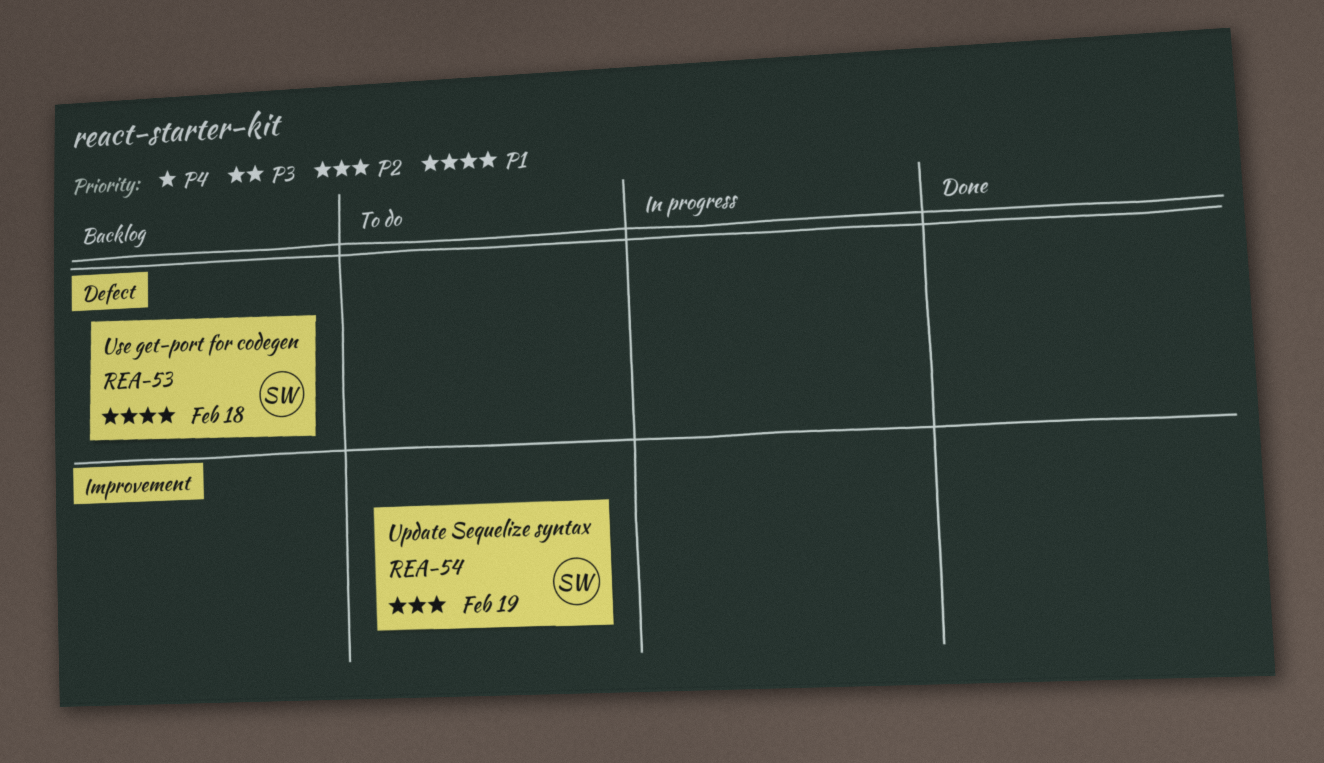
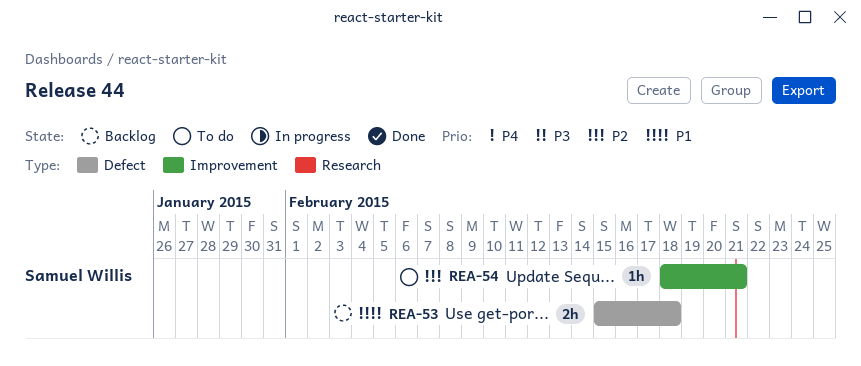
REA-54, due: Feb 19 -> Feb 21

